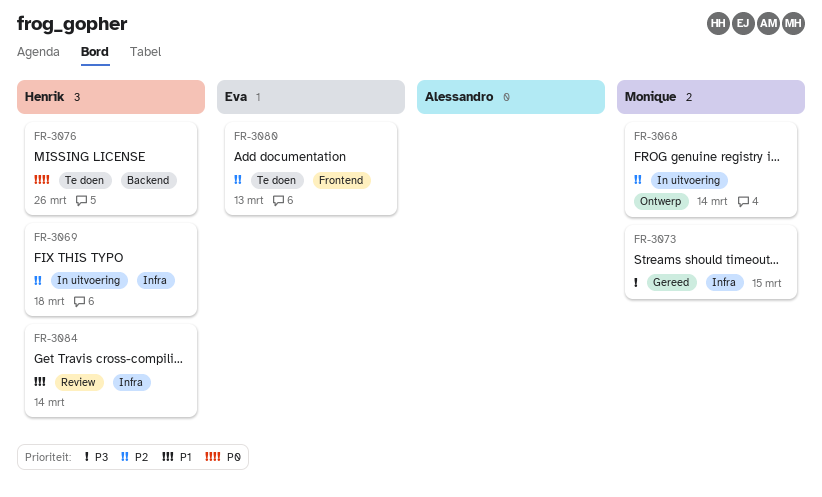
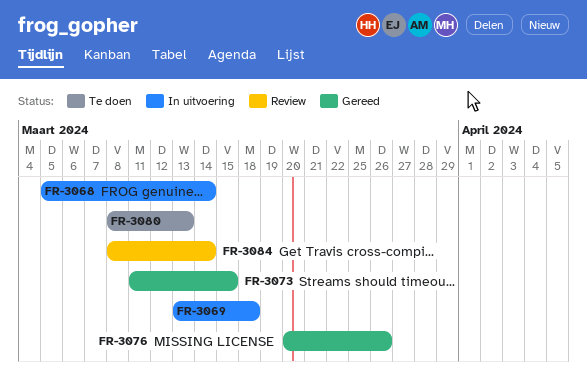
FR-3076, status: Te doen -> Gereed

